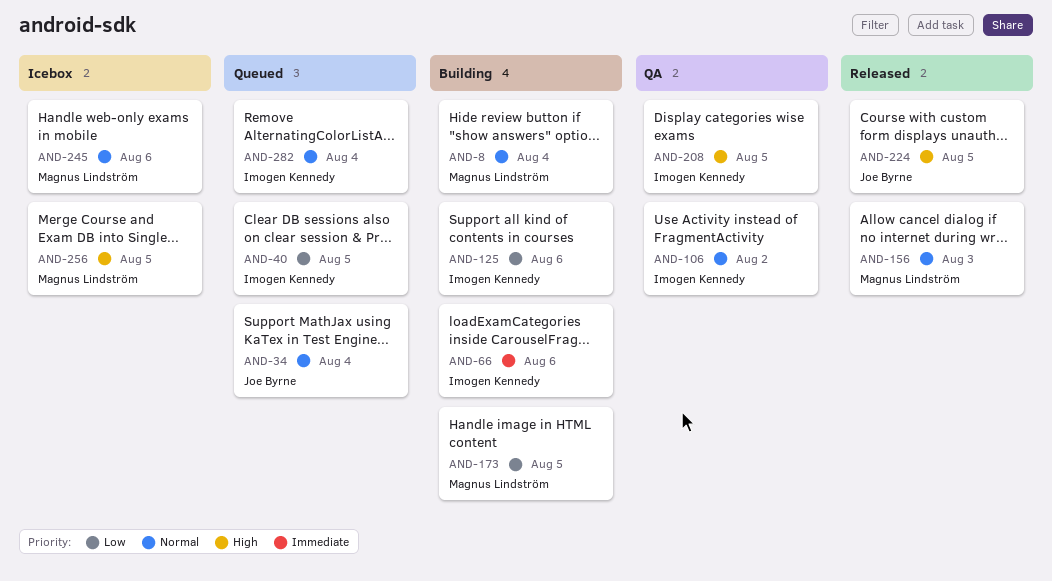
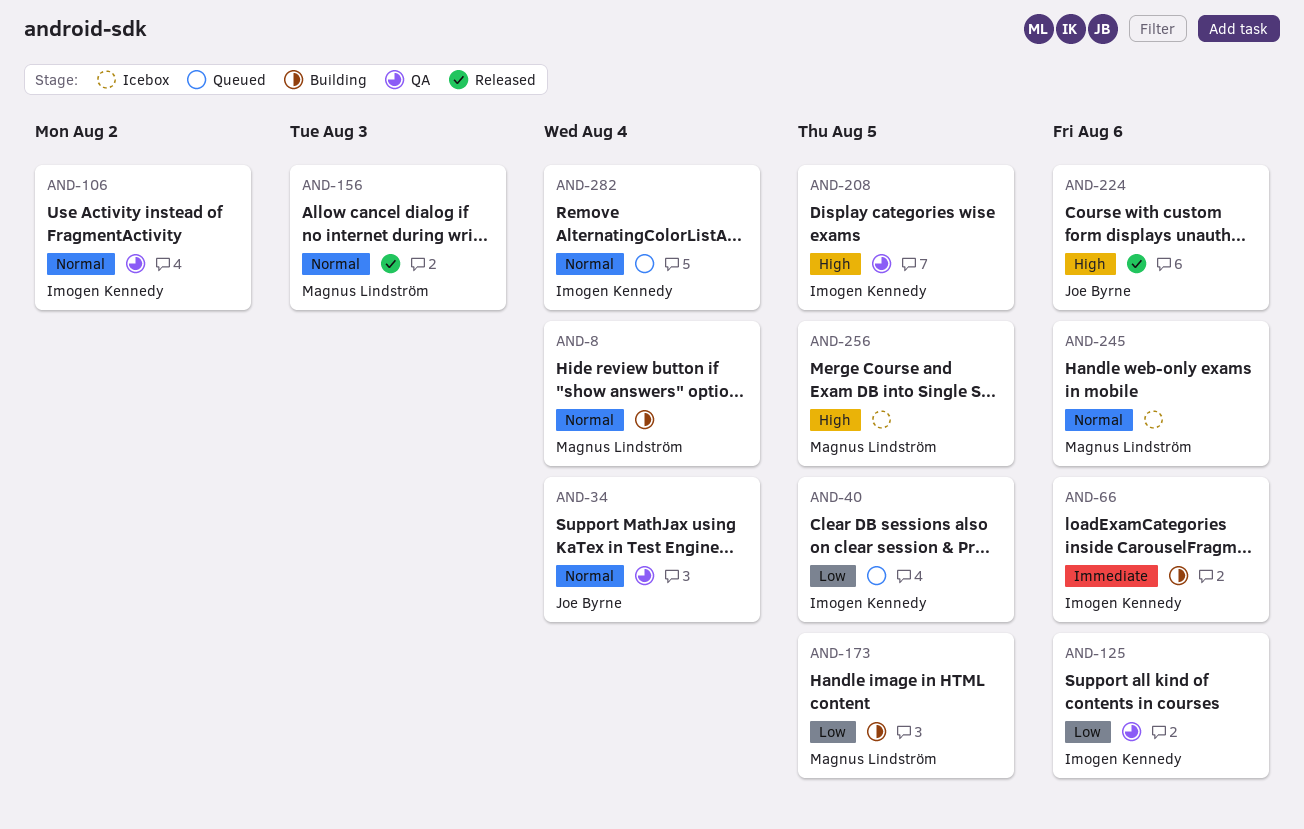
AND-34, status: Queued -> QA
AND-125, status: Building -> QA
AND-224, due: Aug 5 -> Aug 6

